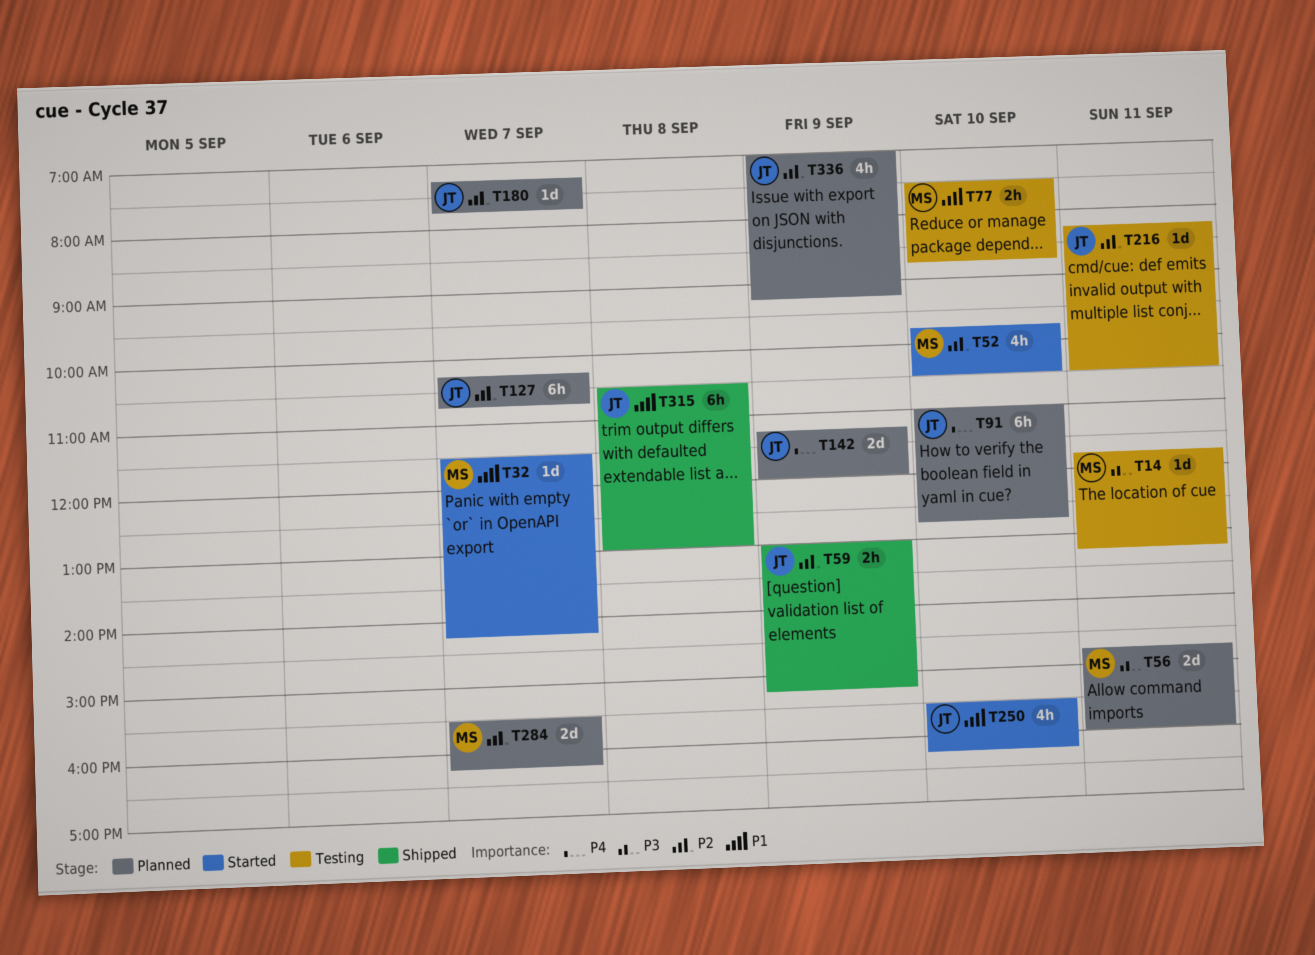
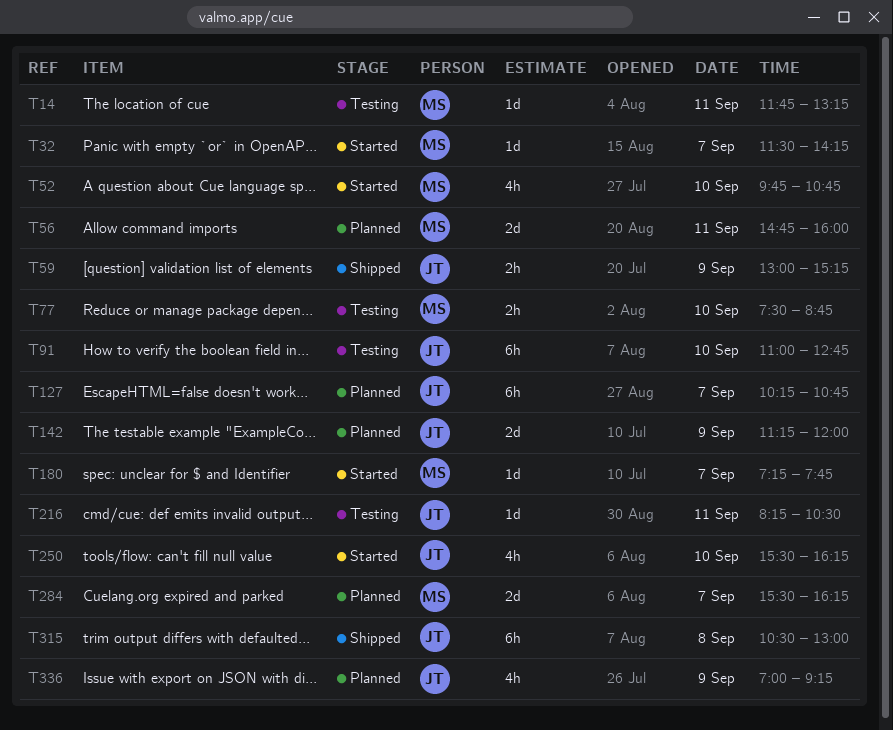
T52, ends: 10:30 -> 10:45
T91, status: Planned -> Testing
T180, status: Planned -> Started
T180, owner: JT -> MS

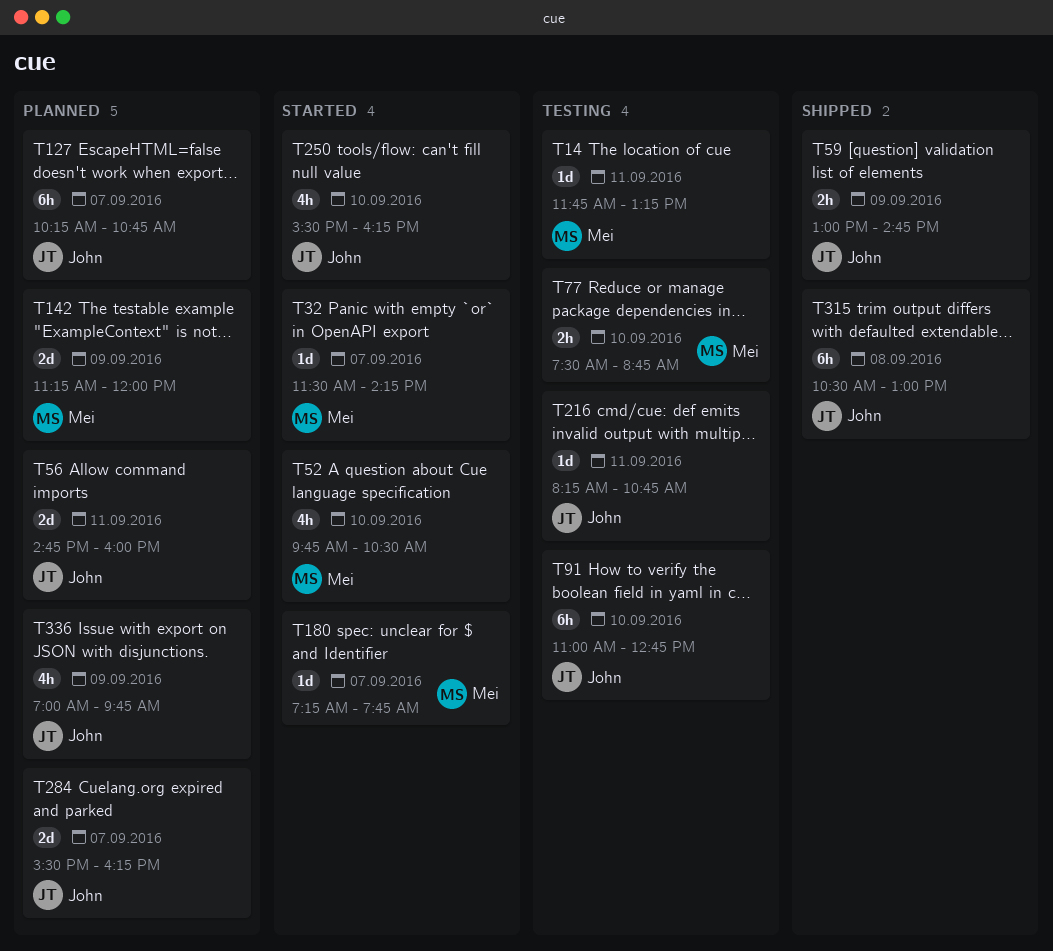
T52, ends: 10:45 -> 10:30
T56, owner: Mei -> John
T59, ends: 15:15 -> 14:45
T142, owner: John -> Mei
T216, ends: 10:30 -> 10:45
T284, owner: Mei -> John
T336, ends: 09:15 -> 09:45

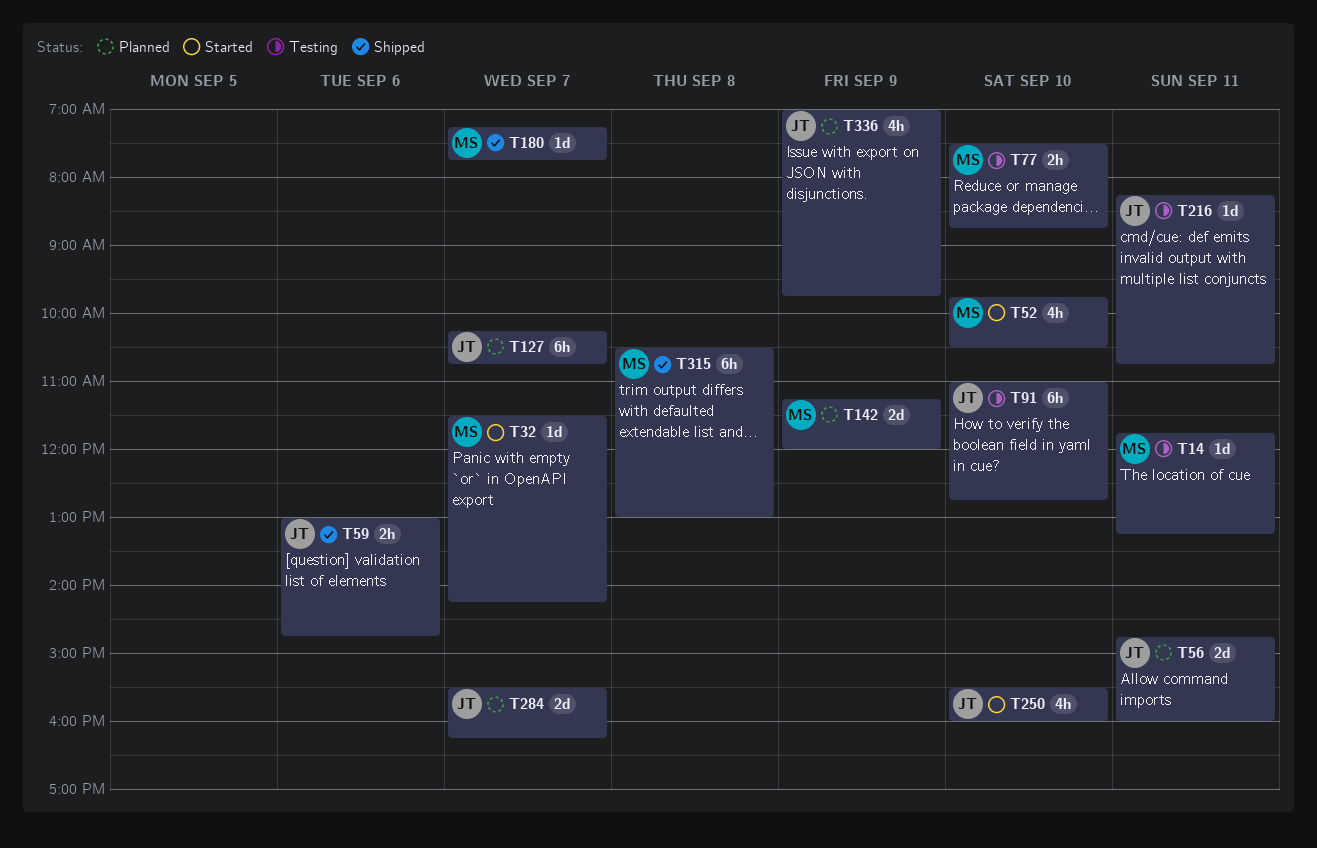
T59, day: Sep 9 -> Sep 6
T180, status: Started -> Shipped
T250, ends: 16:15 -> 16:00
T315, owner: John -> Mei

